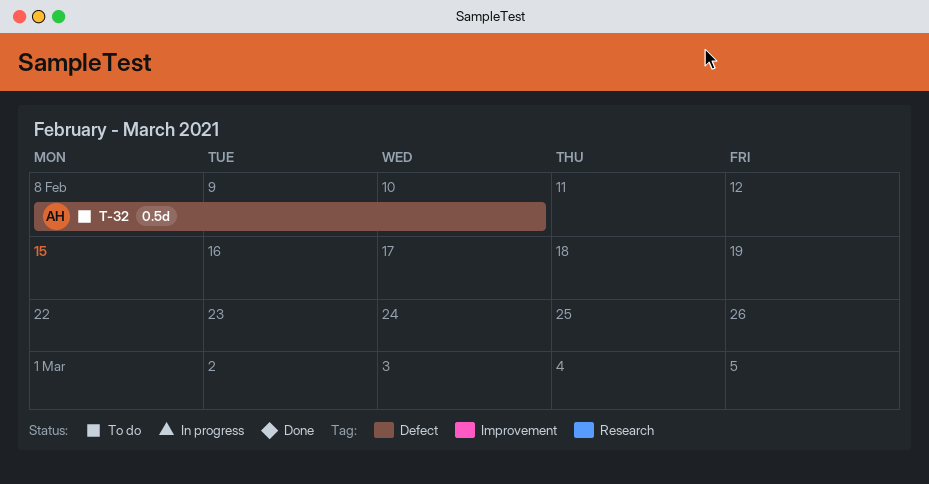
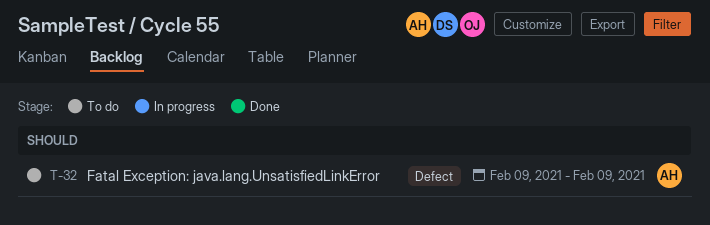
T-32, start: Feb 8 -> Feb 9
T-32, due: Feb 10 -> Feb 9

